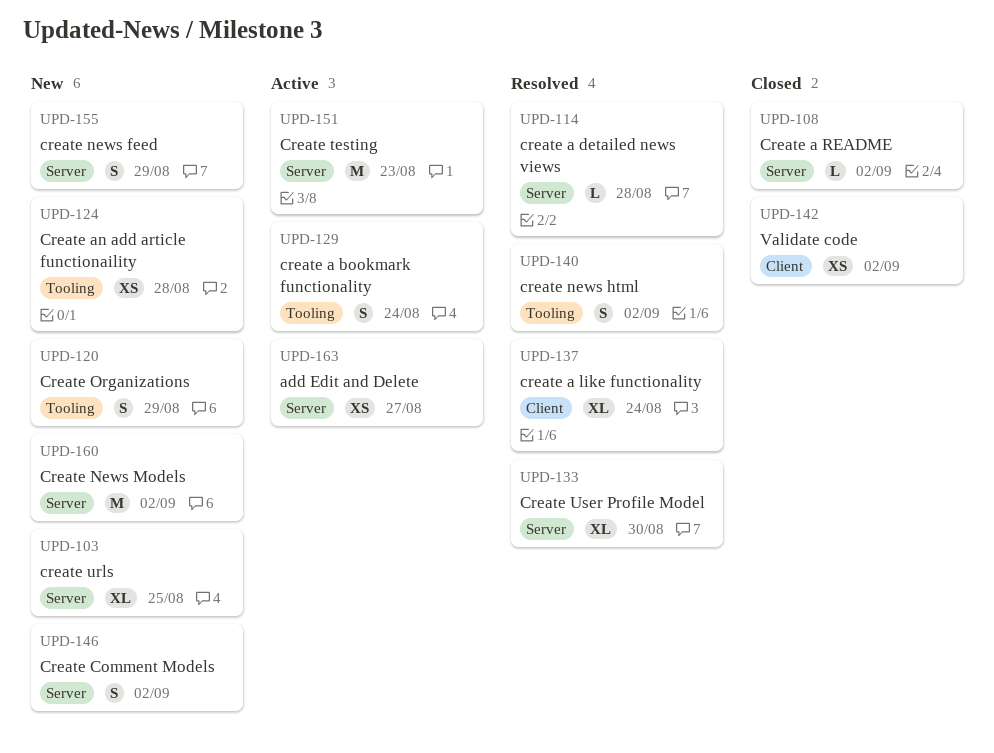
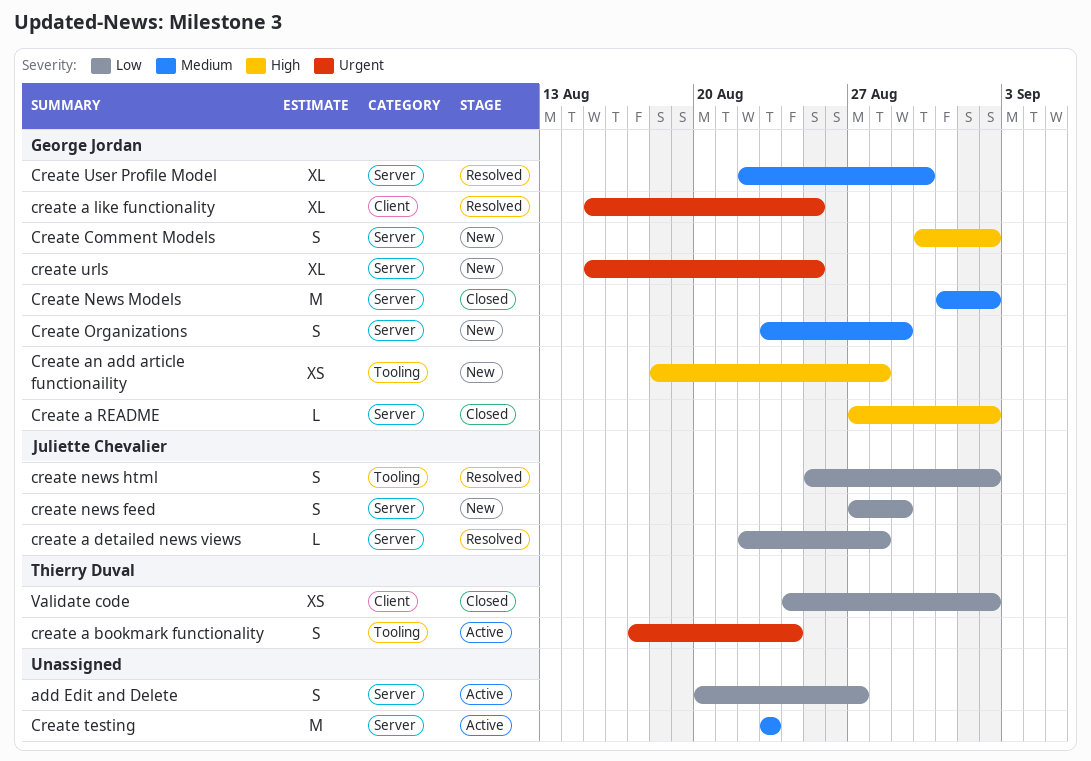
add Edit and Delete, estimate: XS -> S
create a like functionality, due: Aug 24 -> Aug 25
Create News Models, status: New -> Closed
Create Organizations, label: Tooling -> Server

